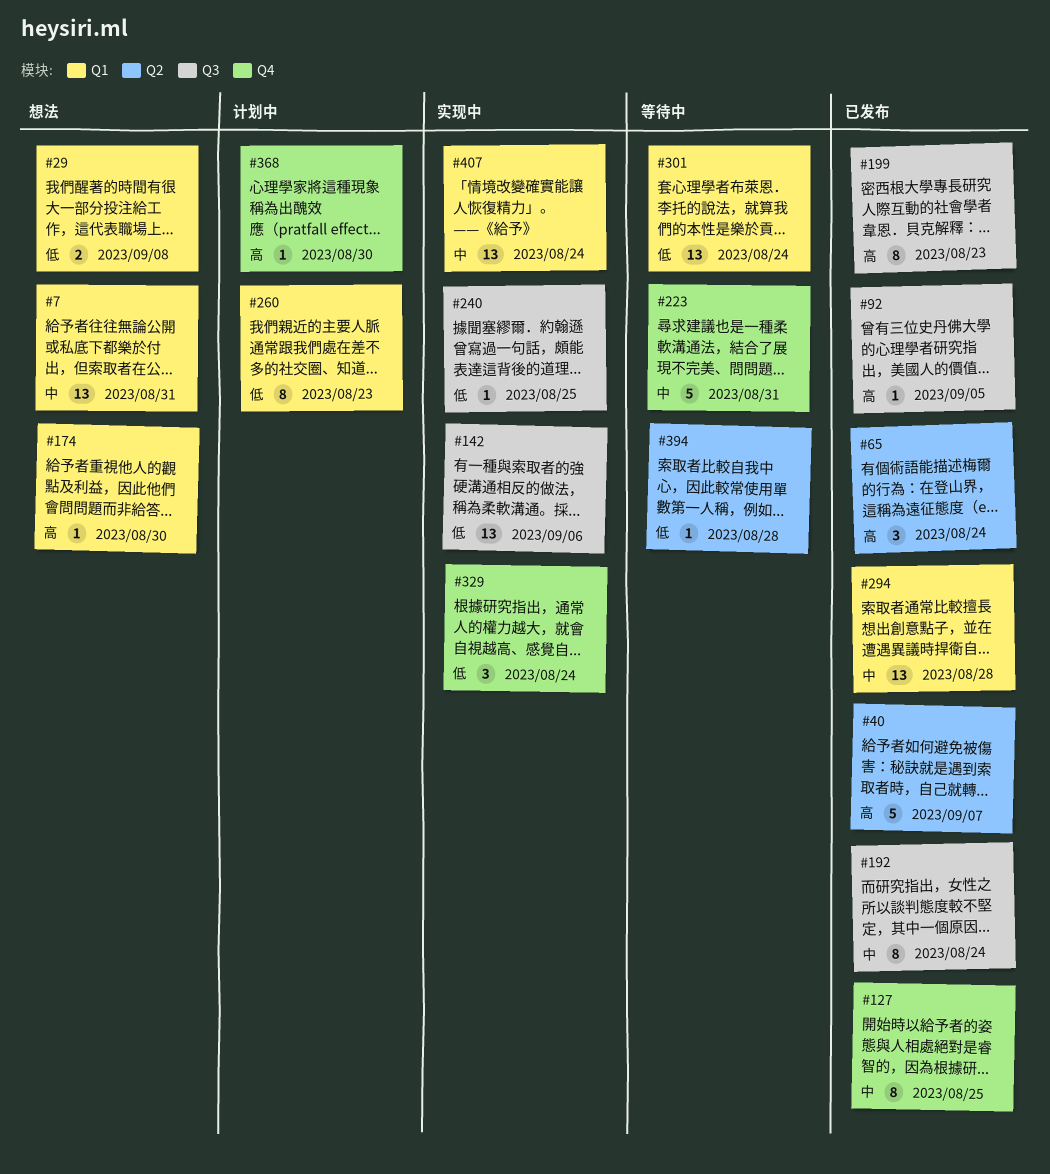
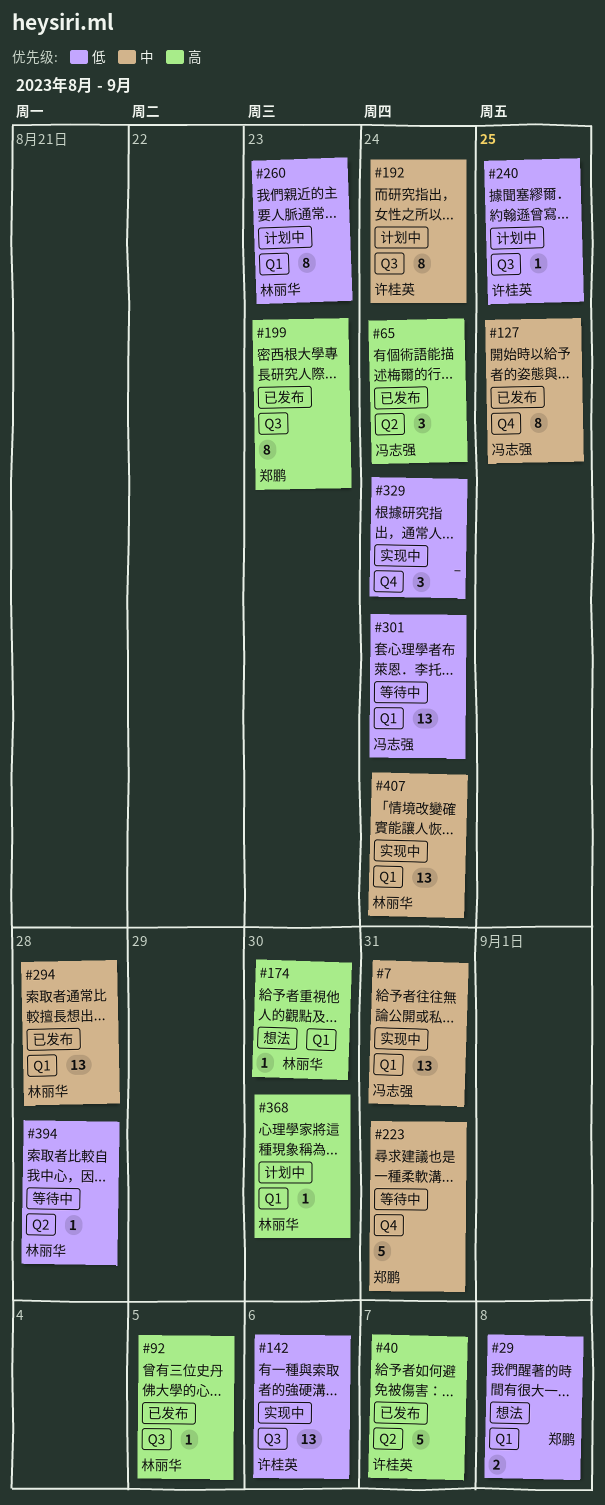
#7, status: 想法 -> 实现中
#192, status: 已发布 -> 计划中
#240, status: 实现中 -> 计划中
#368, label: Q4 -> Q1

